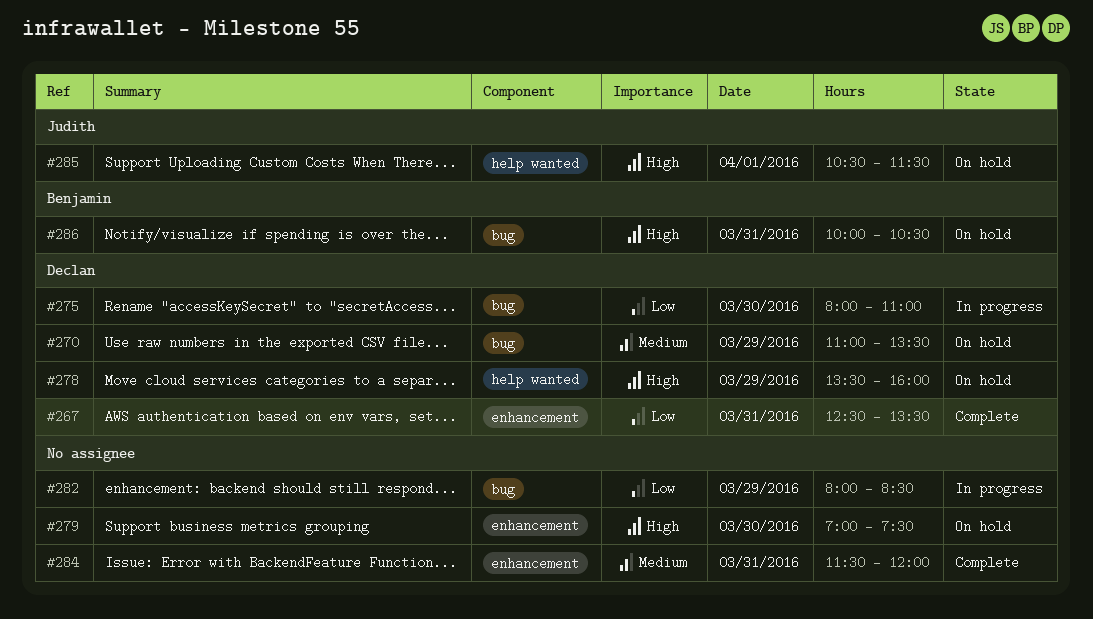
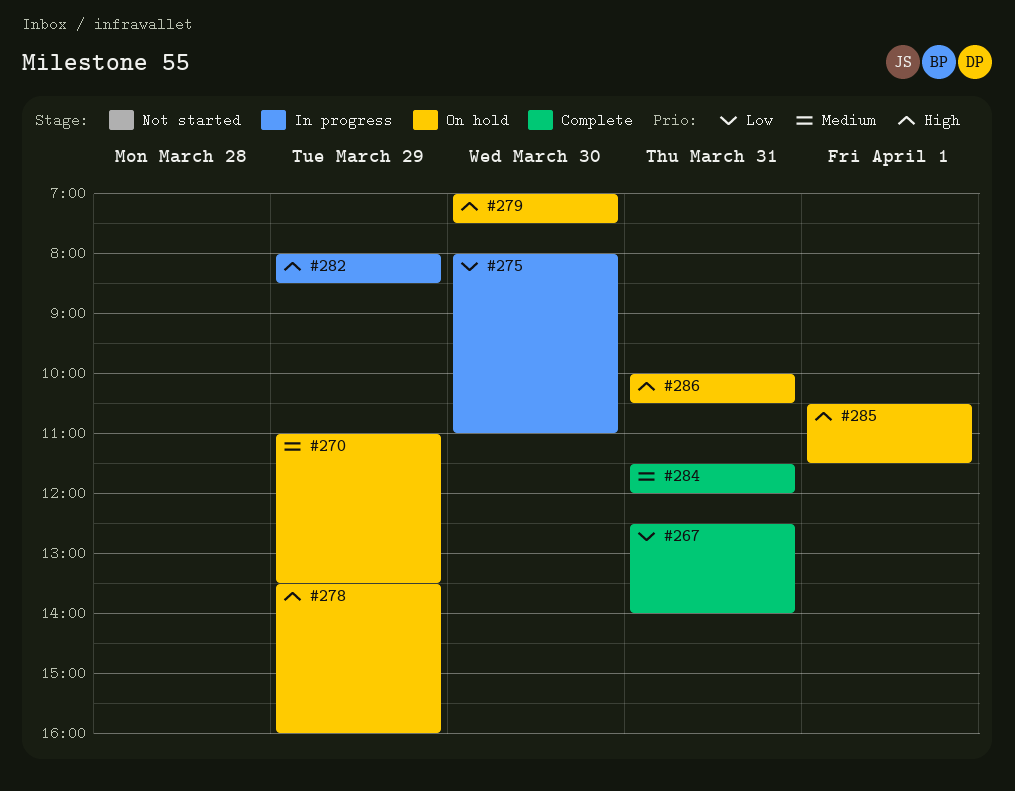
#267, ends: 13:30 -> 14:00
#282, priority: Low -> High

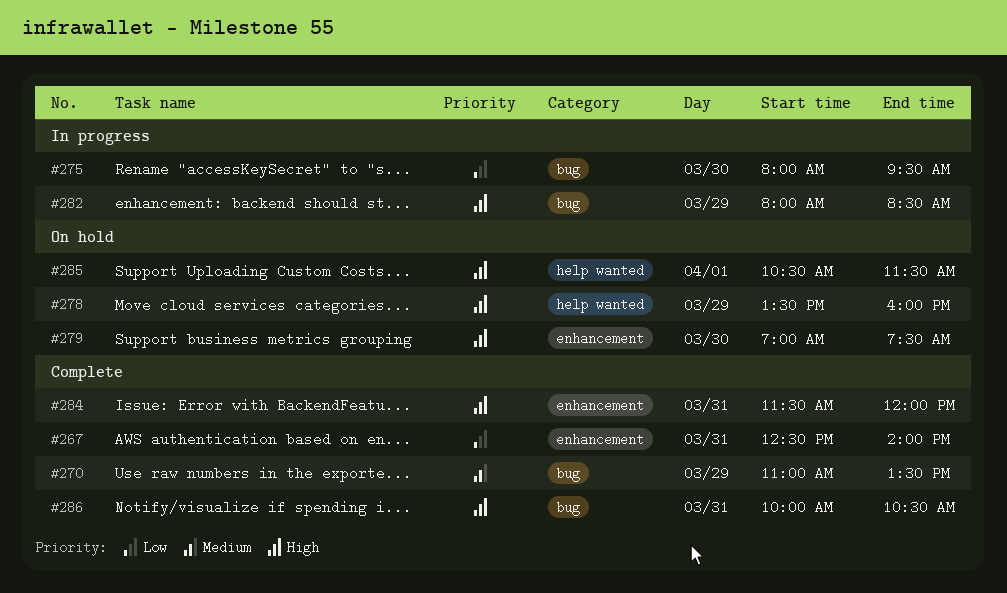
#270, status: On hold -> Complete
#275, ends: 11:00 -> 09:30
#284, priority: Medium -> High
#286, status: On hold -> Complete

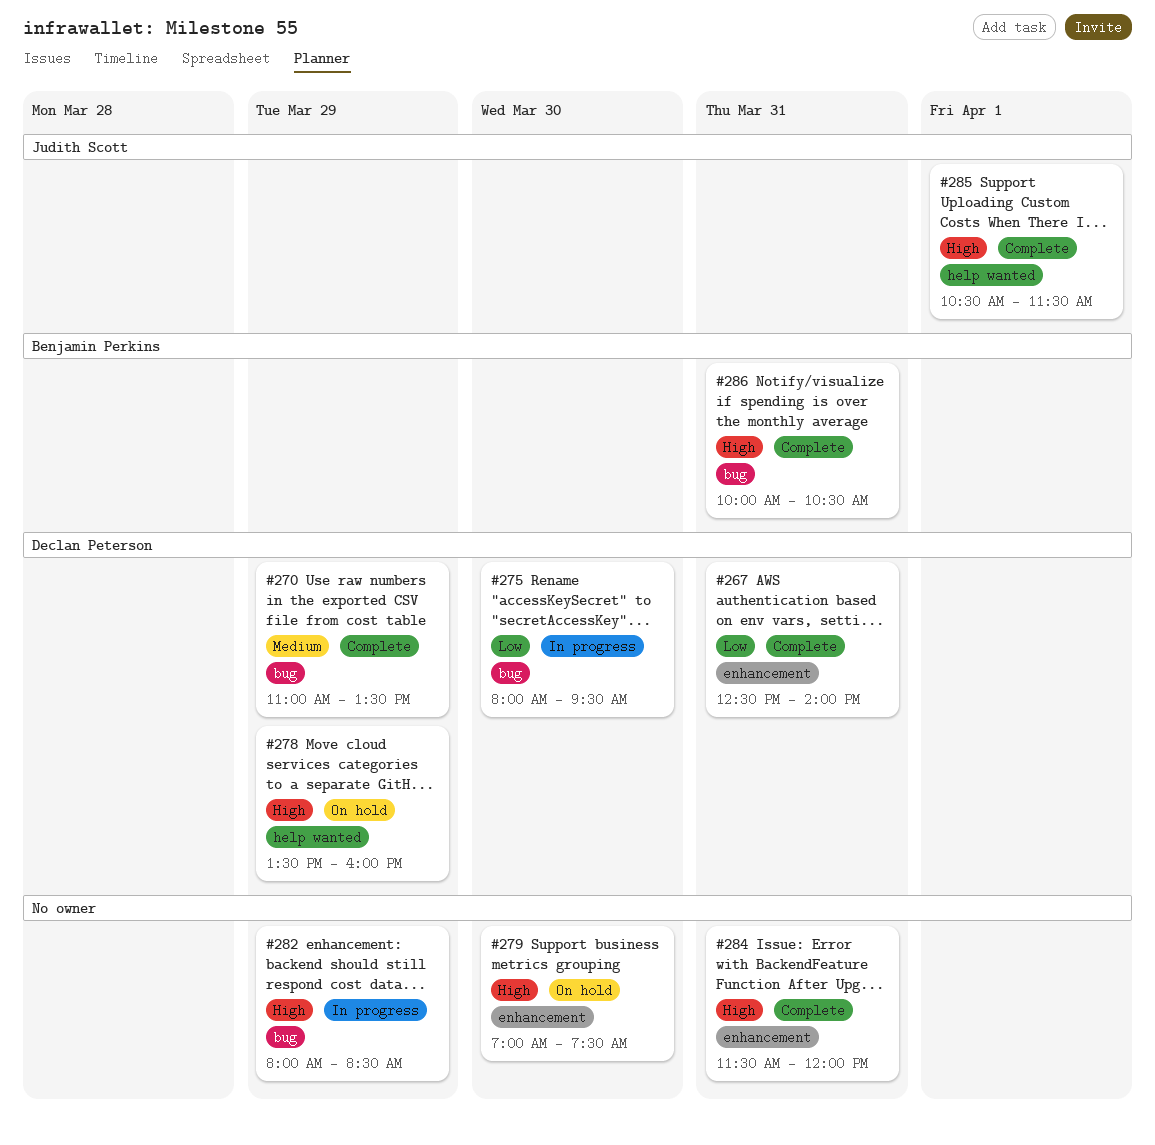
#285, status: On hold -> Complete

